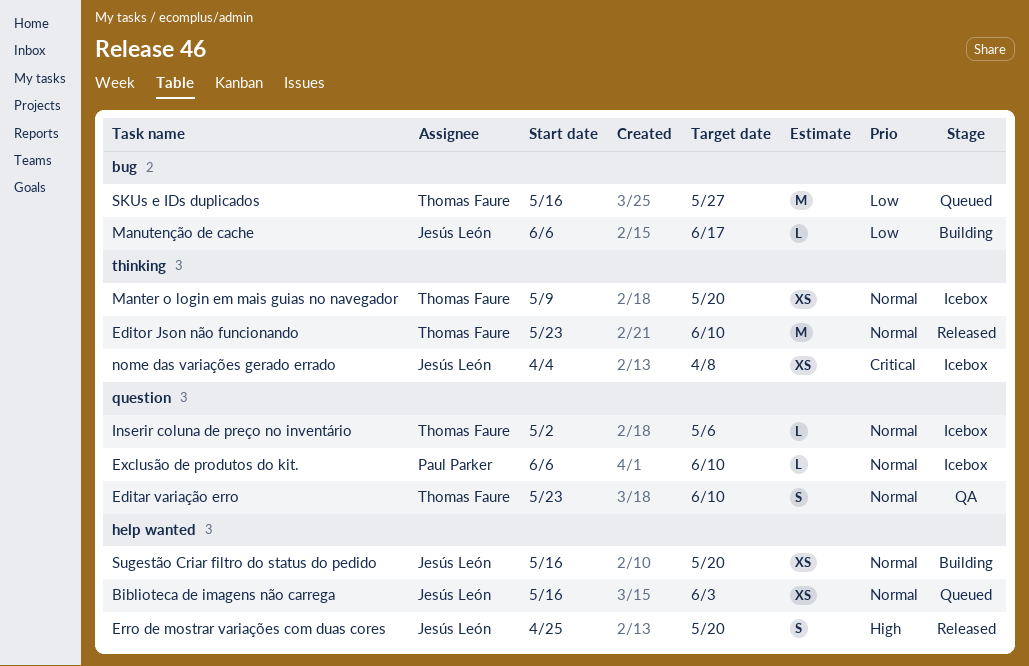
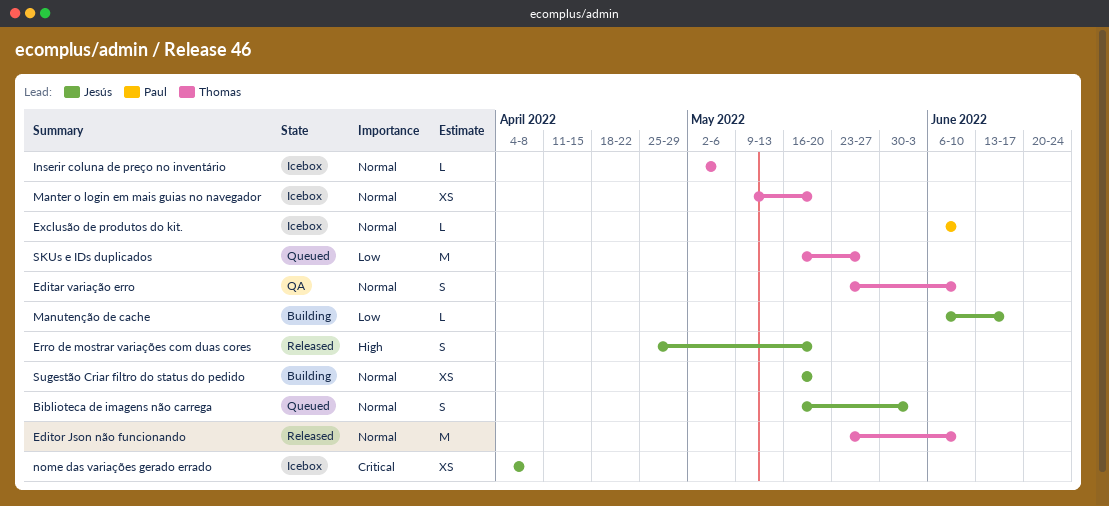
Biblioteca de imagens não carrega, estimate: XS -> S

